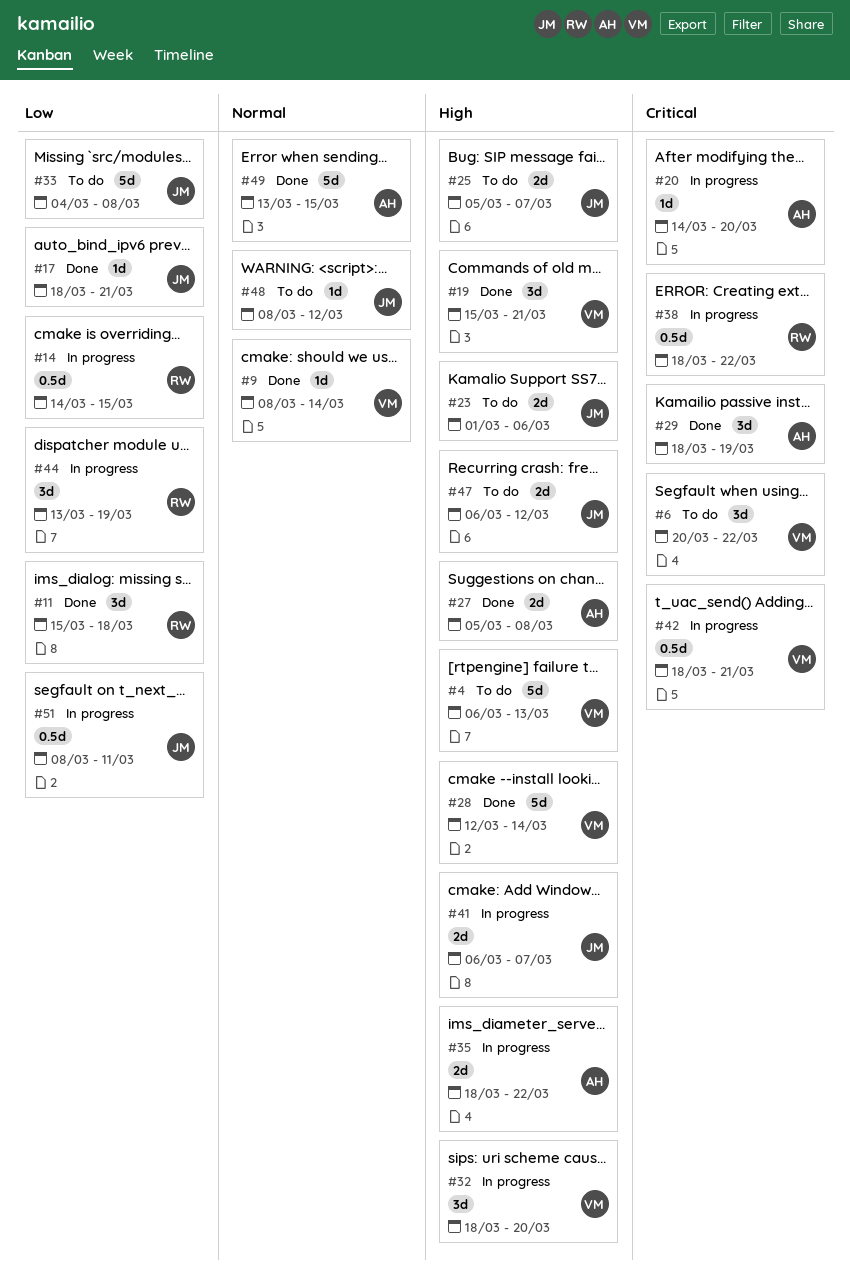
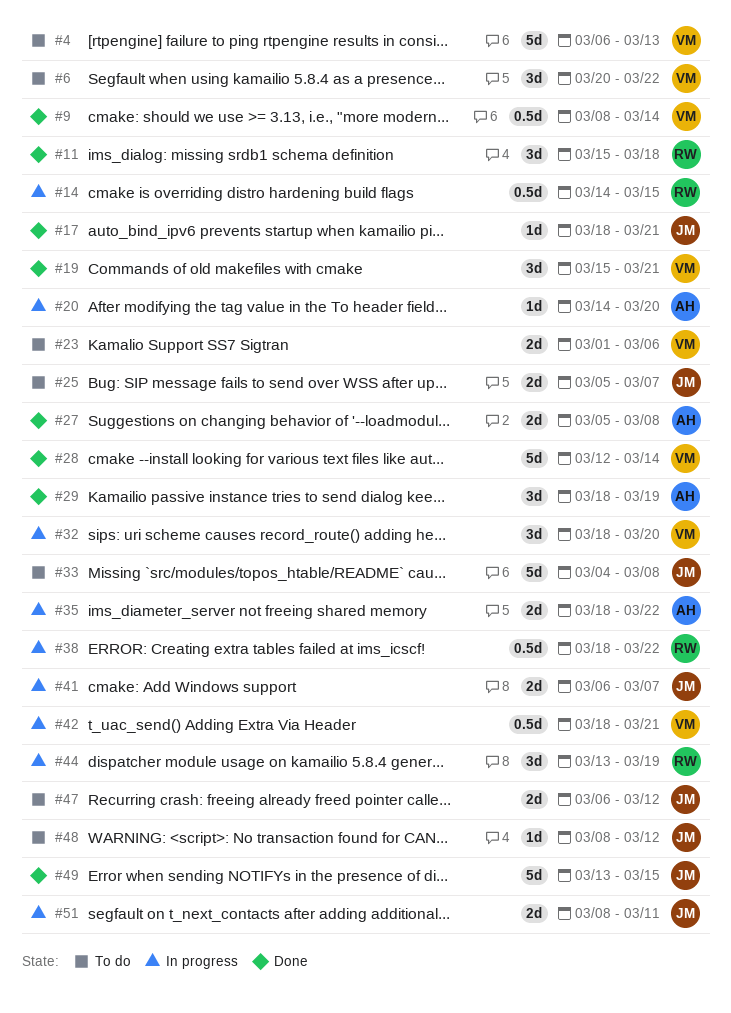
#9, estimate: 1d -> 0.5d
#23, owner: JM -> VM
#49, owner: AH -> JM
#51, estimate: 0.5d -> 2d

